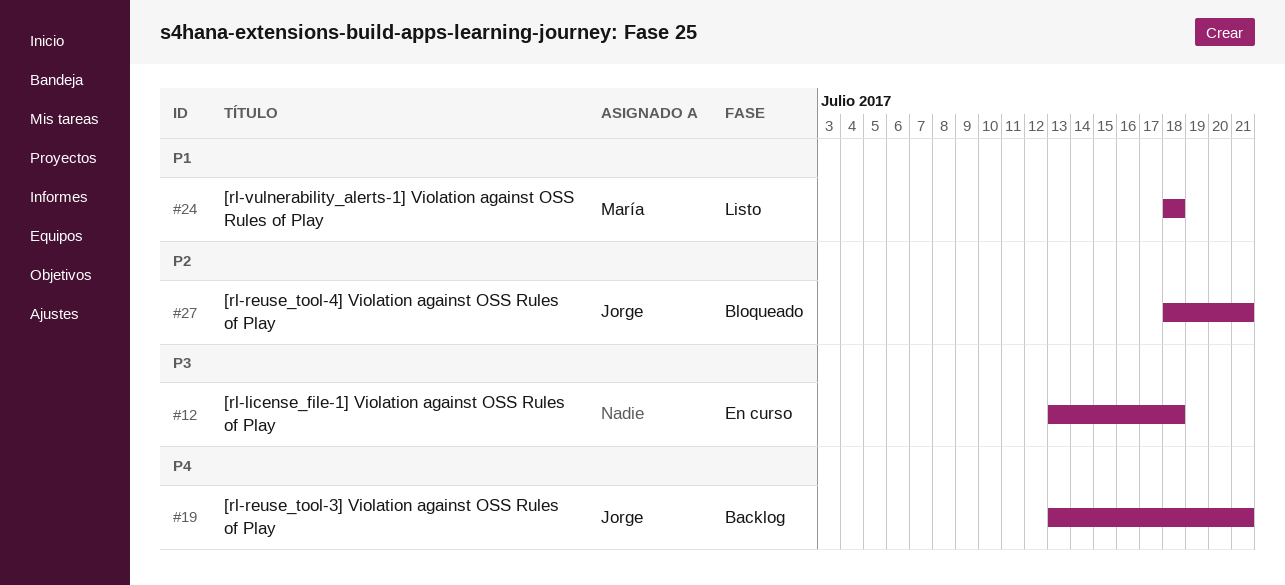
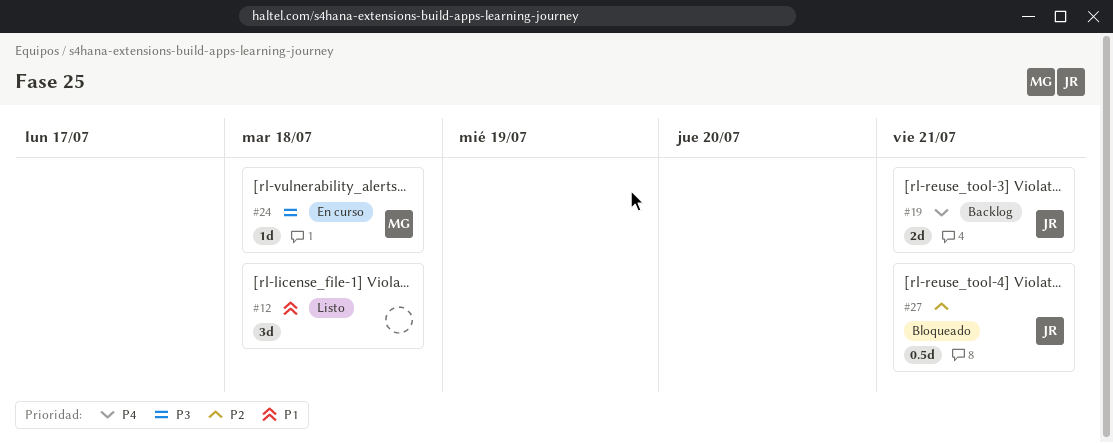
#12, status: En curso -> Listo
#12, priority: P3 -> P1
#24, status: Listo -> En curso
#24, priority: P1 -> P3

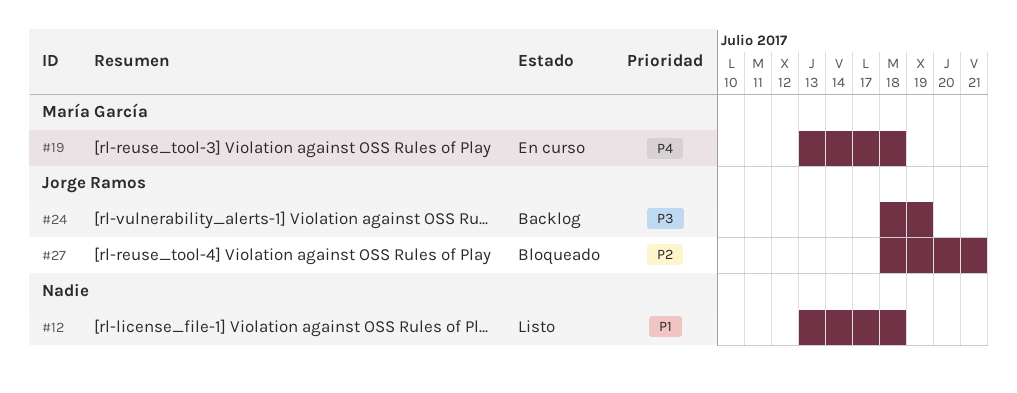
#19, status: Backlog -> En curso
#19, owner: Jorge Ramos -> María García
#19, due: Jul 21 -> Jul 18
#24, status: En curso -> Backlog
#24, owner: María García -> Jorge Ramos
#24, due: Jul 18 -> Jul 19

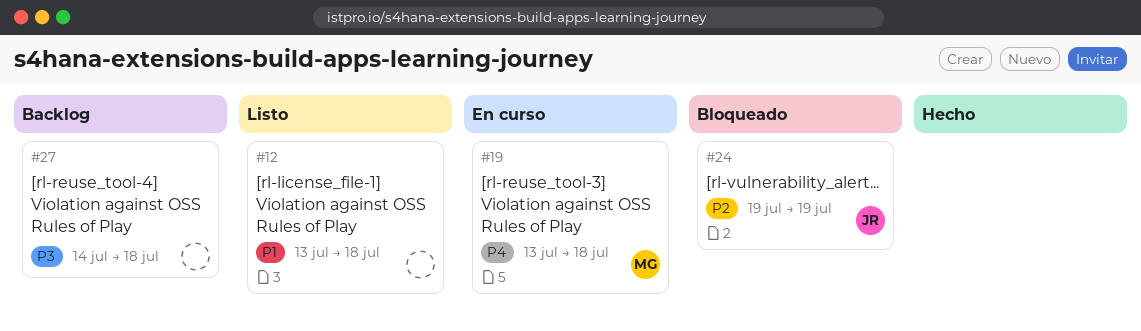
#24, status: Backlog -> Bloqueado
#24, priority: P3 -> P2
#24, start: Jul 18 -> Jul 19
#27, status: Bloqueado -> Backlog
#27, owner: Jorge Ramos -> none
#27, priority: P2 -> P3
#27, start: Jul 18 -> Jul 14
#27, due: Jul 21 -> Jul 18

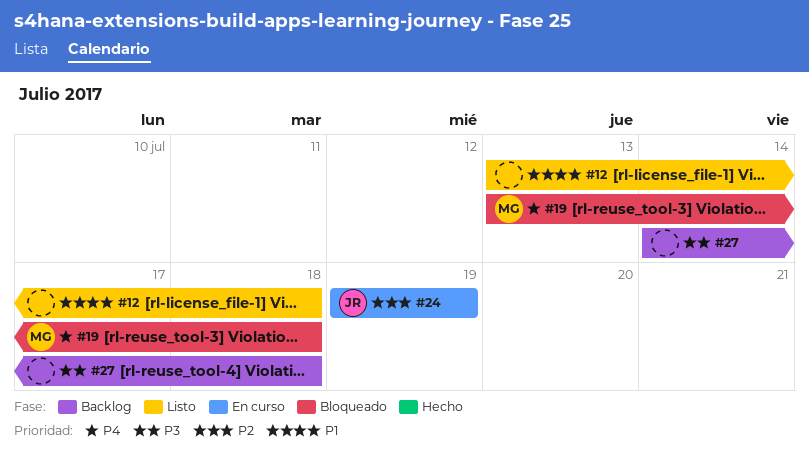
#19, status: En curso -> Bloqueado
#24, status: Bloqueado -> En curso

